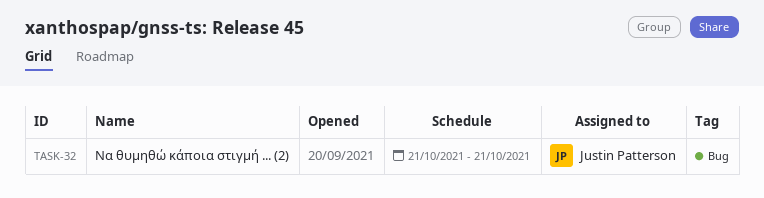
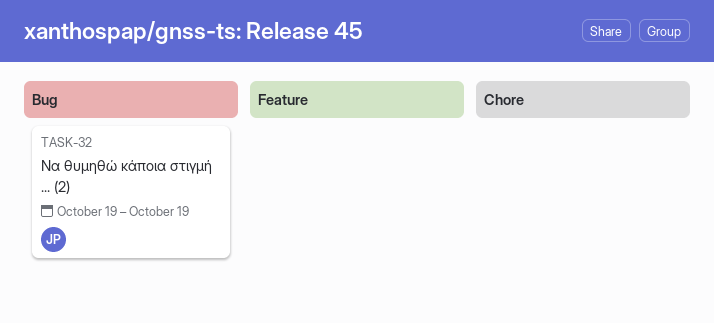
TASK-32, start: Oct 21 -> Oct 19
TASK-32, due: Oct 21 -> Oct 19

